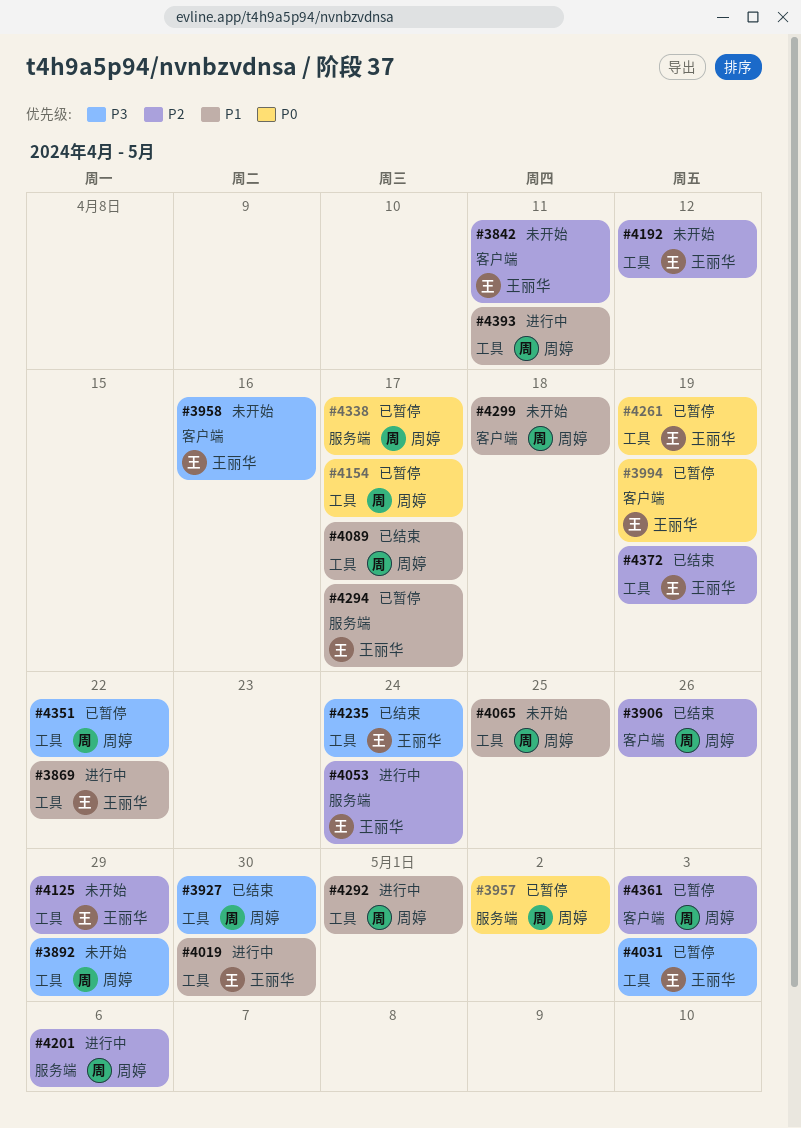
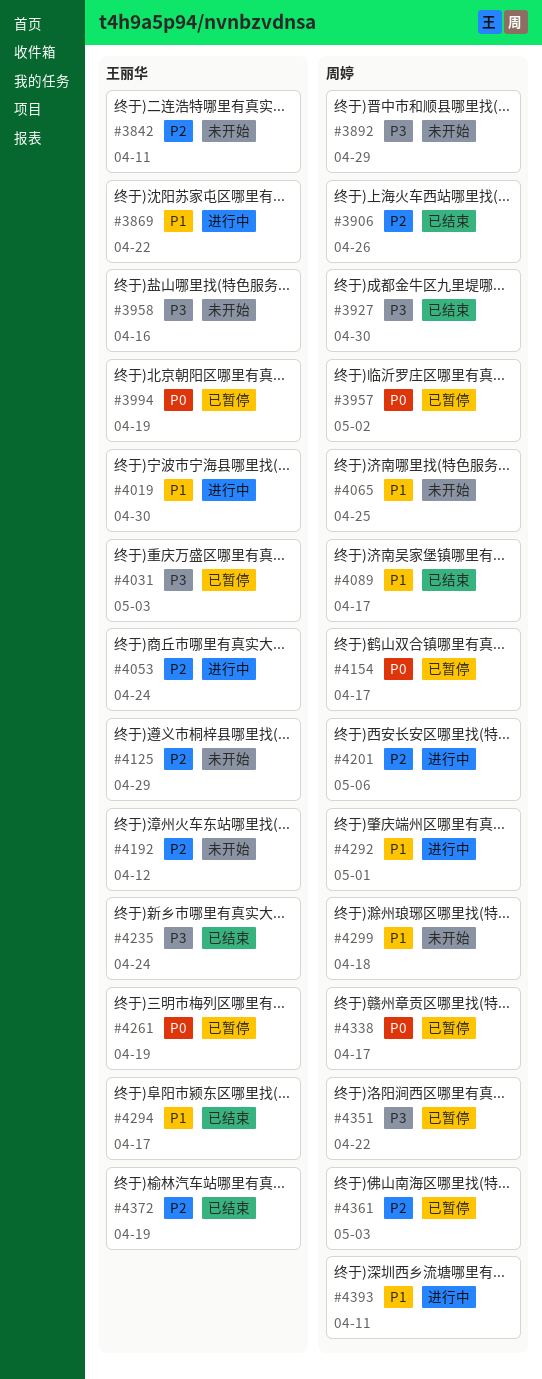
#4294, status: 已暂停 -> 已结束

